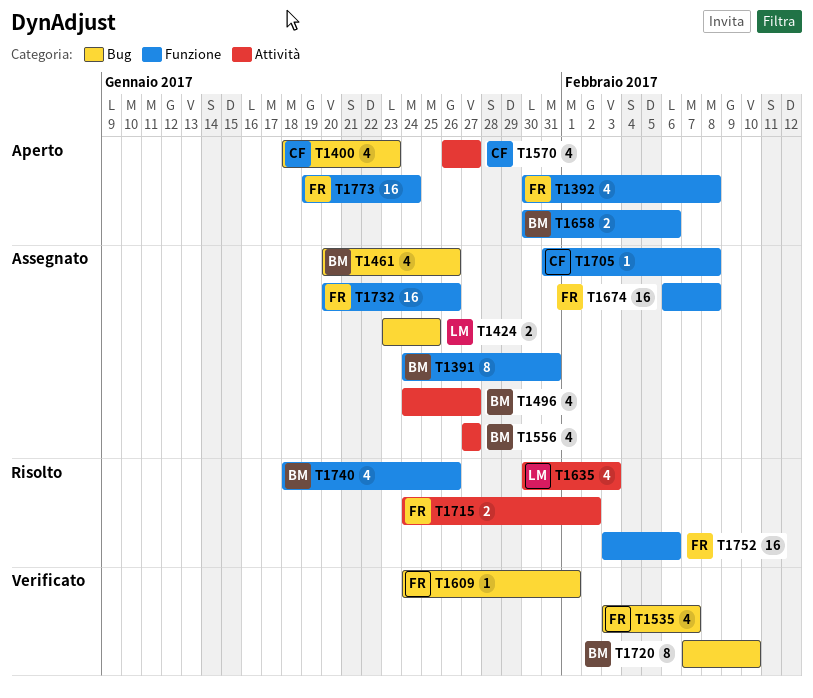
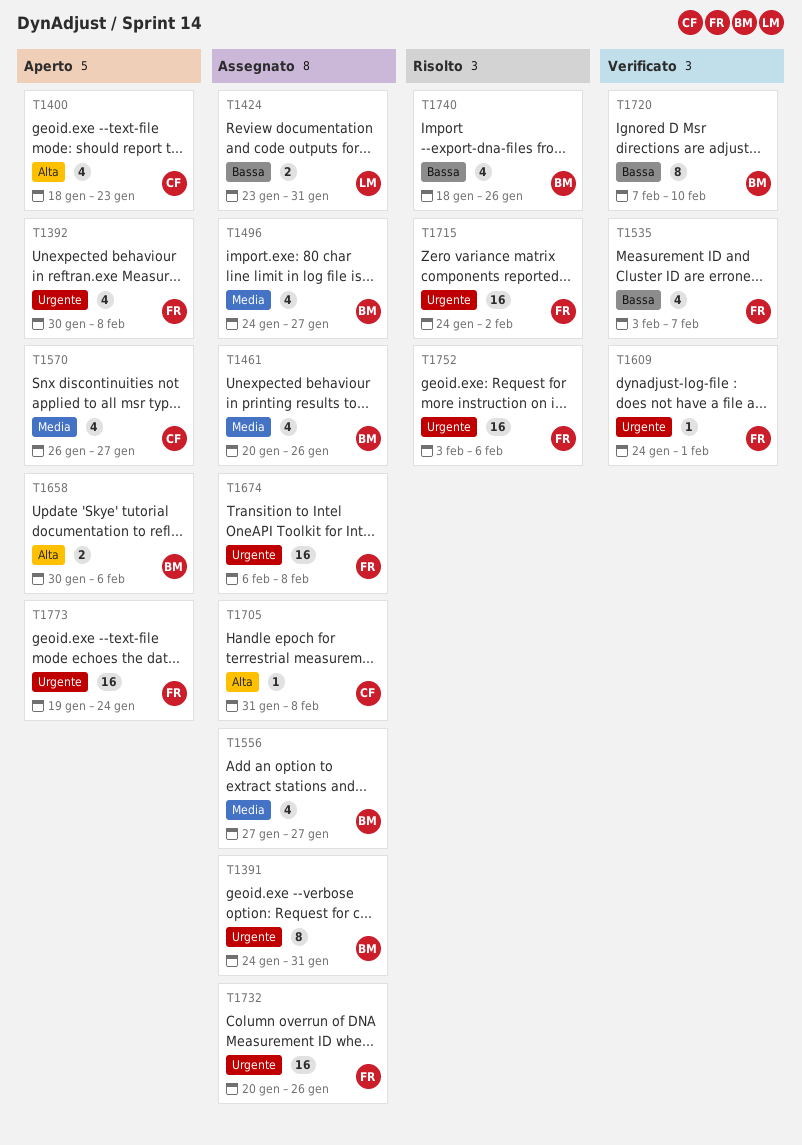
T1424, due: Jan 25 -> Jan 31
T1635: present -> none
T1715, estimate: 2 -> 16

